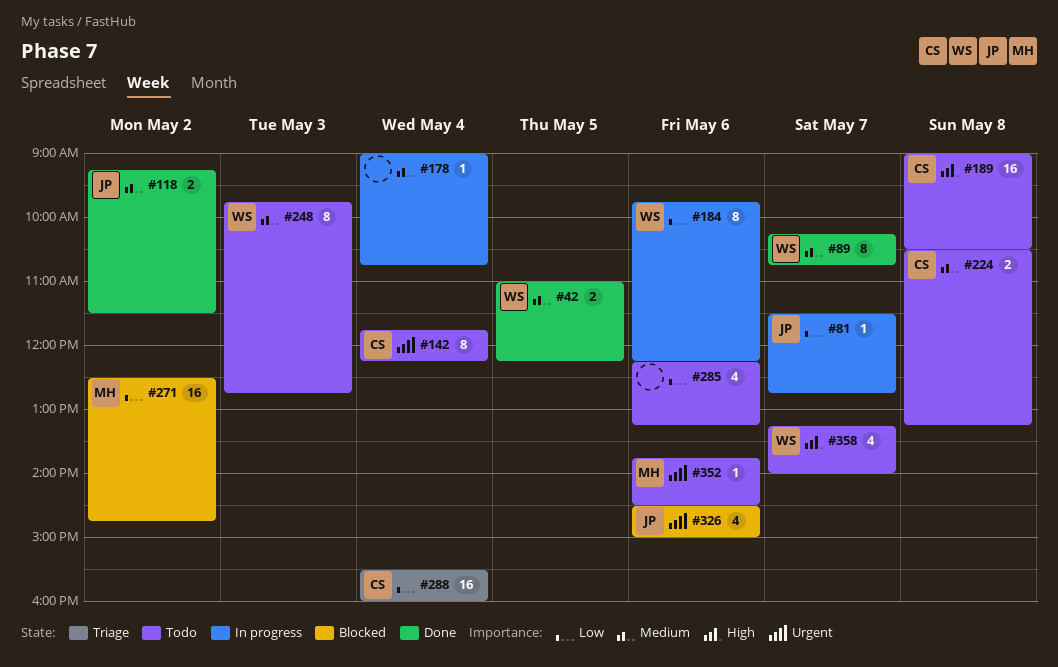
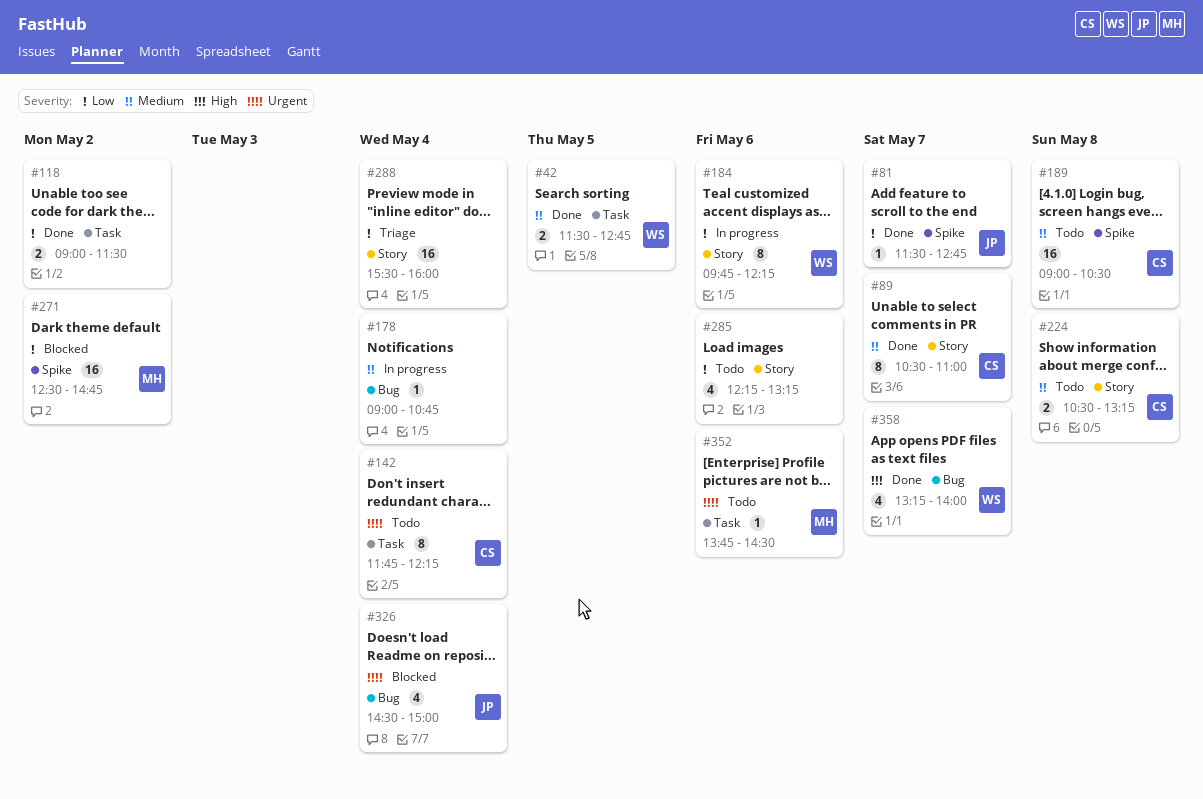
#42, begins: 11:00 -> 11:30
#42, ends: 12:15 -> 12:45
#81, status: In progress -> Done
#89, owner: WS -> CS
#89, begins: 10:15 -> 10:30
#89, ends: 10:45 -> 11:00
#118, owner: JP -> none
#118, priority: Medium -> Low
#118, begins: 09:15 -> 09:00
#189, priority: High -> Medium
#248: present -> none
#288, owner: CS -> none
#326, day: May 6 -> May 4
#358, status: Todo -> Done

